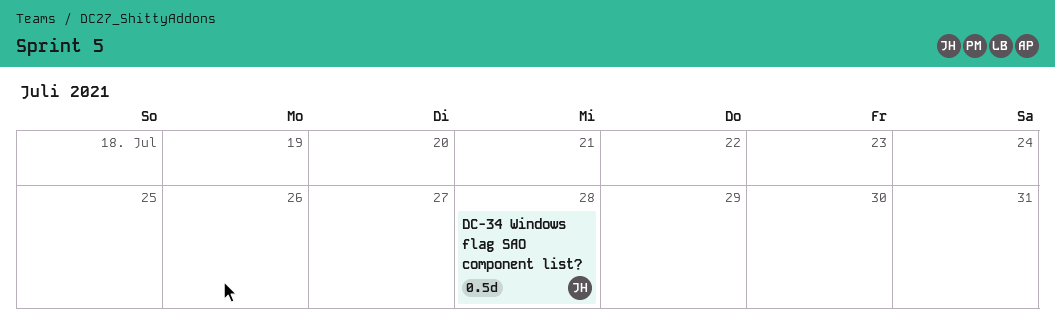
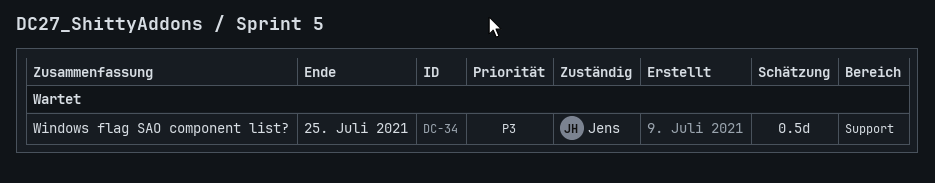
DC-34, due: Jul 28 -> Jul 25

